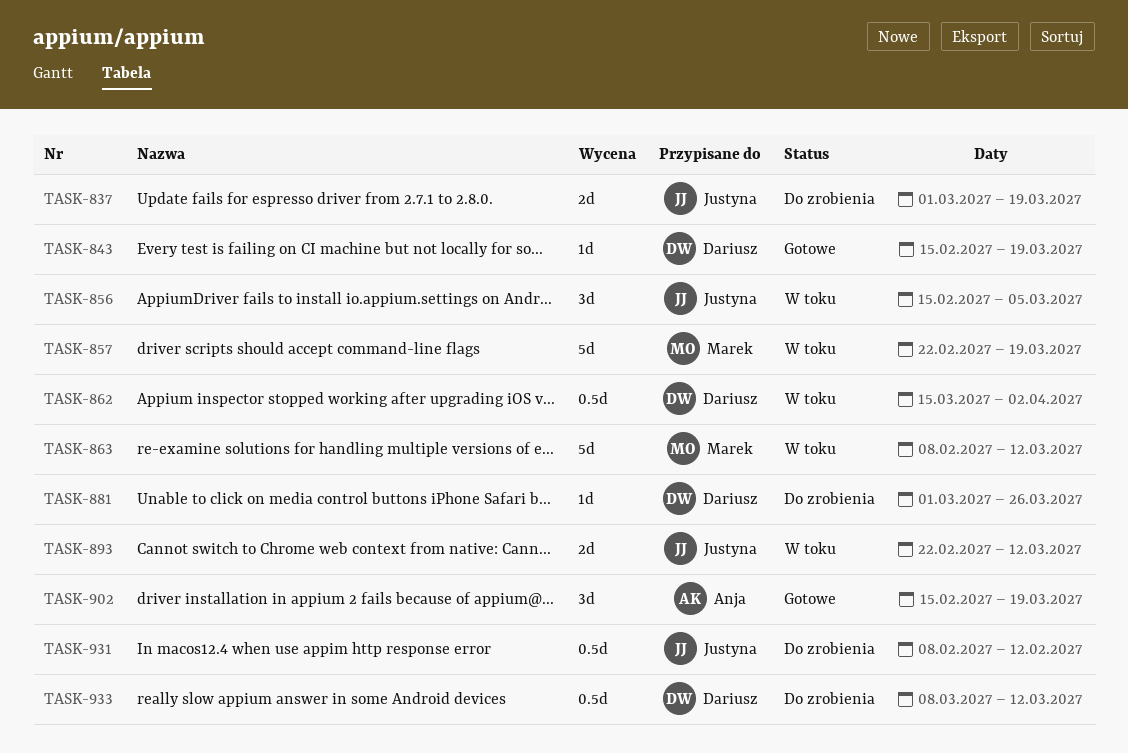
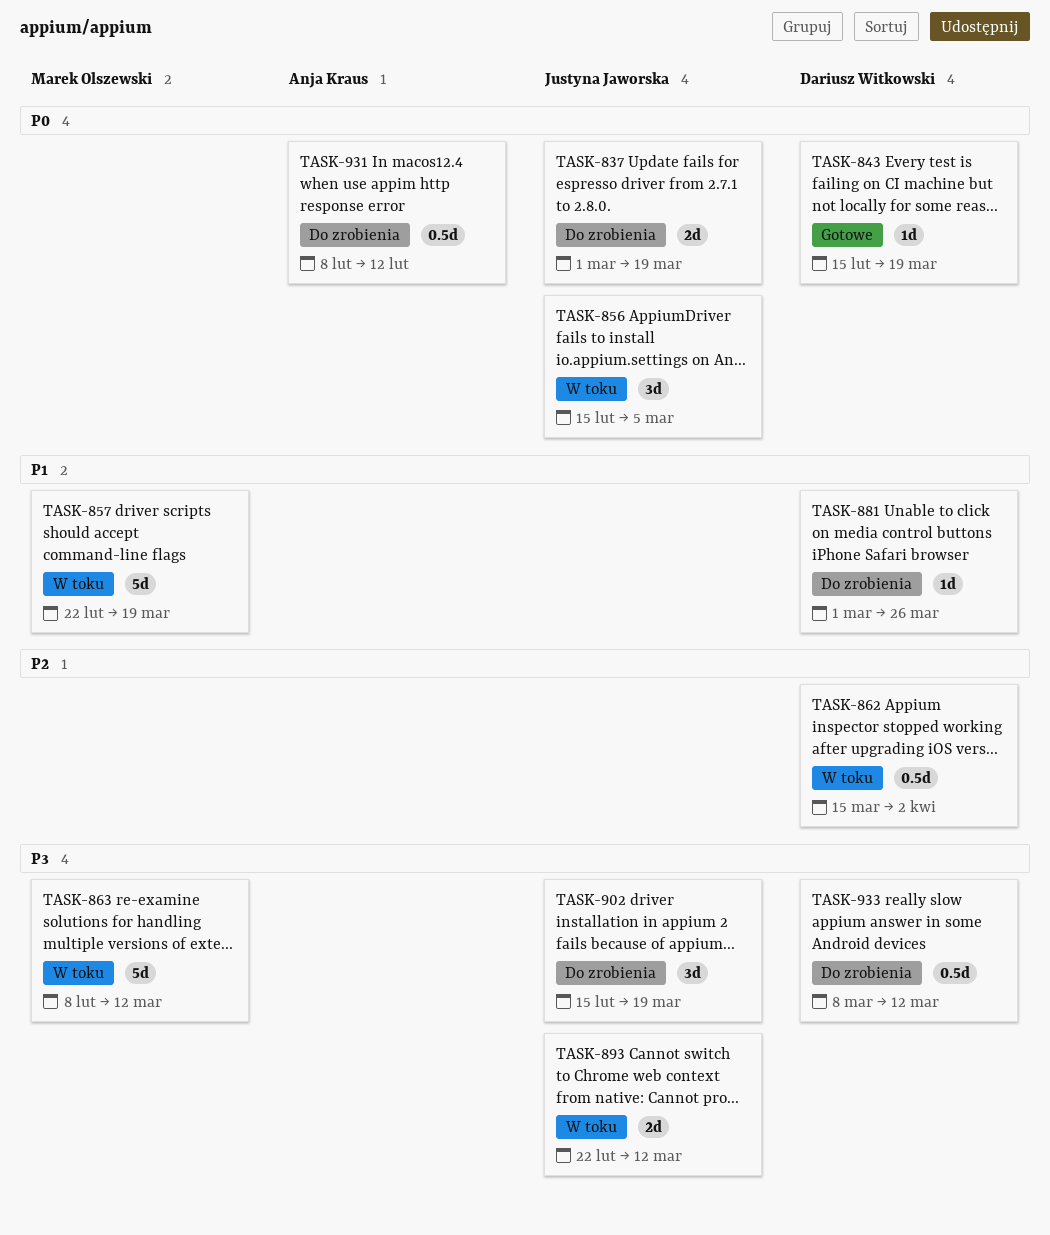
TASK-902, status: Gotowe -> Do zrobienia
TASK-902, owner: Anja Kraus -> Justyna Jaworska
TASK-931, owner: Justyna Jaworska -> Anja Kraus

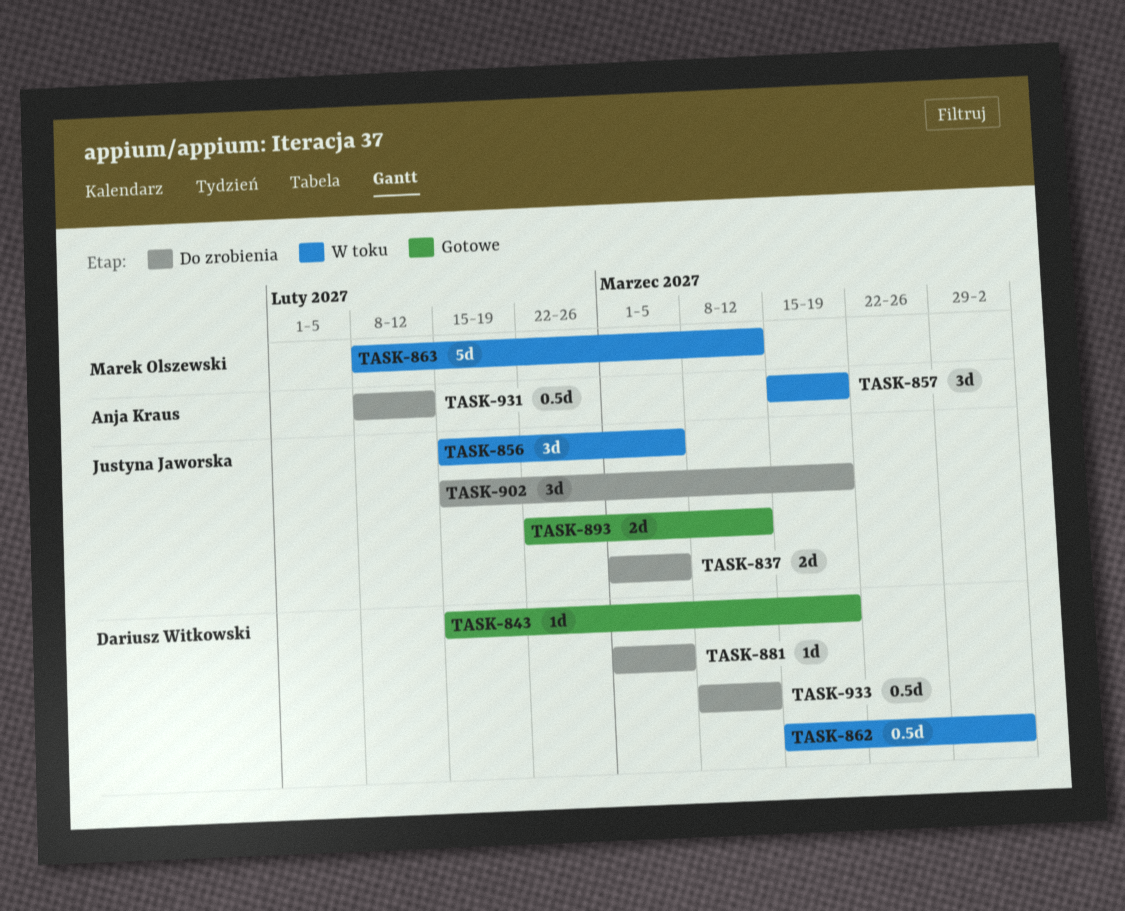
TASK-837, due: Mar 19 -> Mar 5
TASK-857, owner: Marek Olszewski -> Anja Kraus
TASK-857, estimate: 5d -> 3d
TASK-857, start: Feb 22 -> Mar 15
TASK-881, due: Mar 26 -> Mar 5
TASK-893, status: W toku -> Gotowe

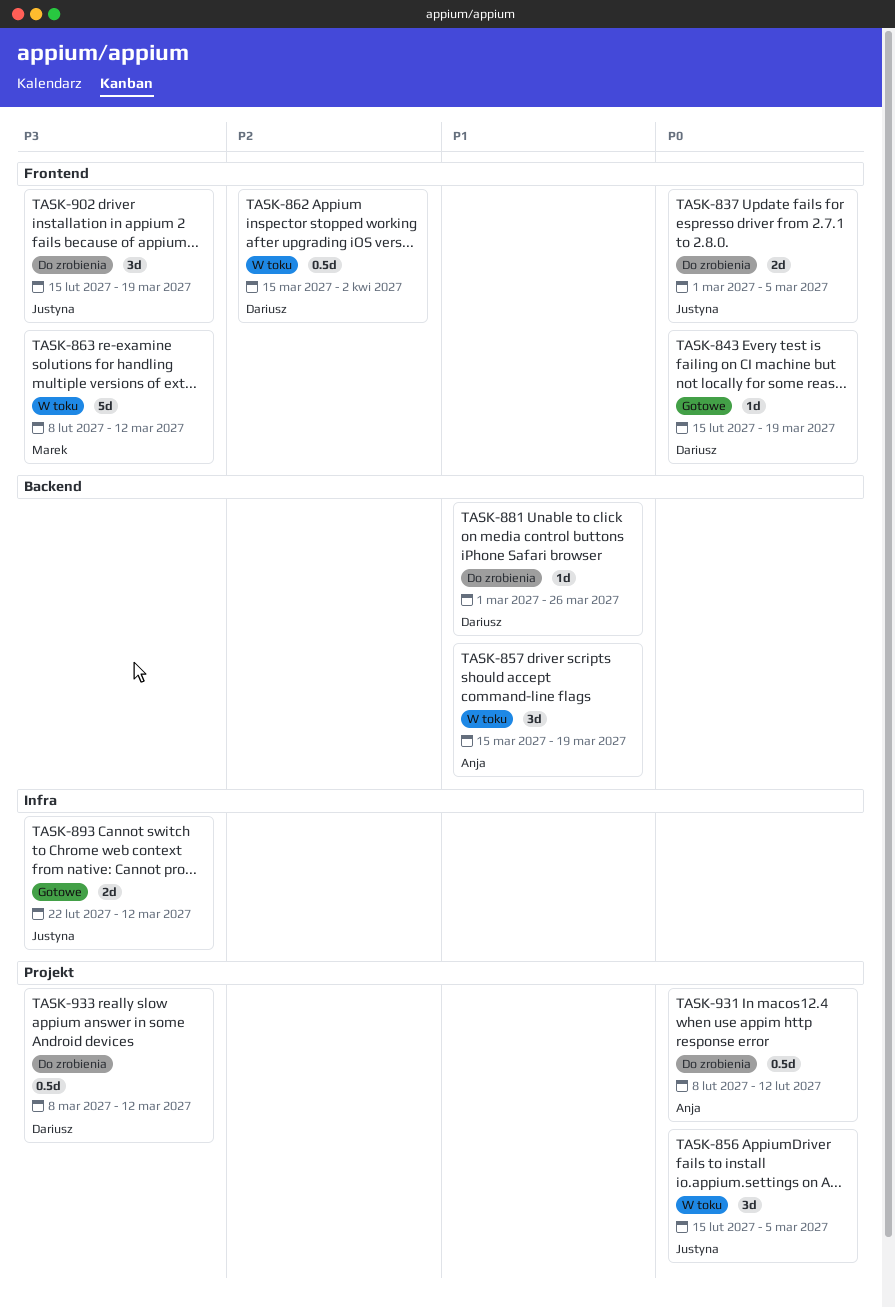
TASK-881, due: Mar 5 -> Mar 26

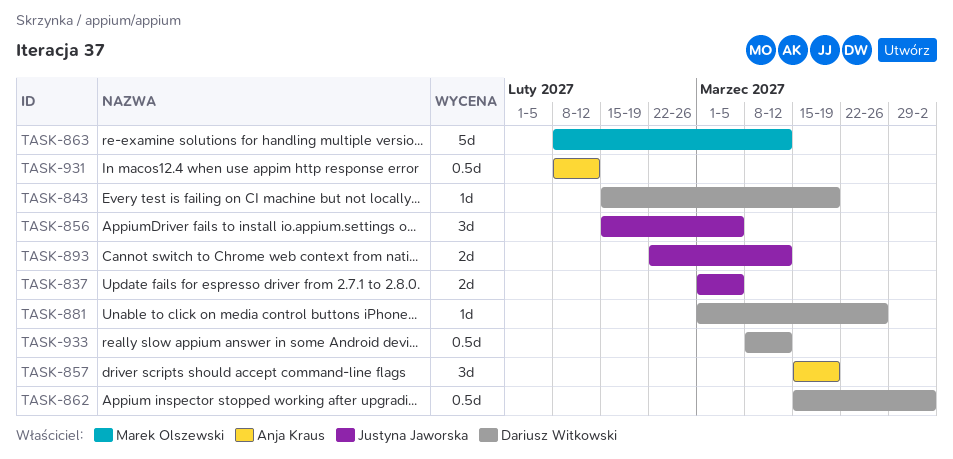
TASK-902: present -> none

